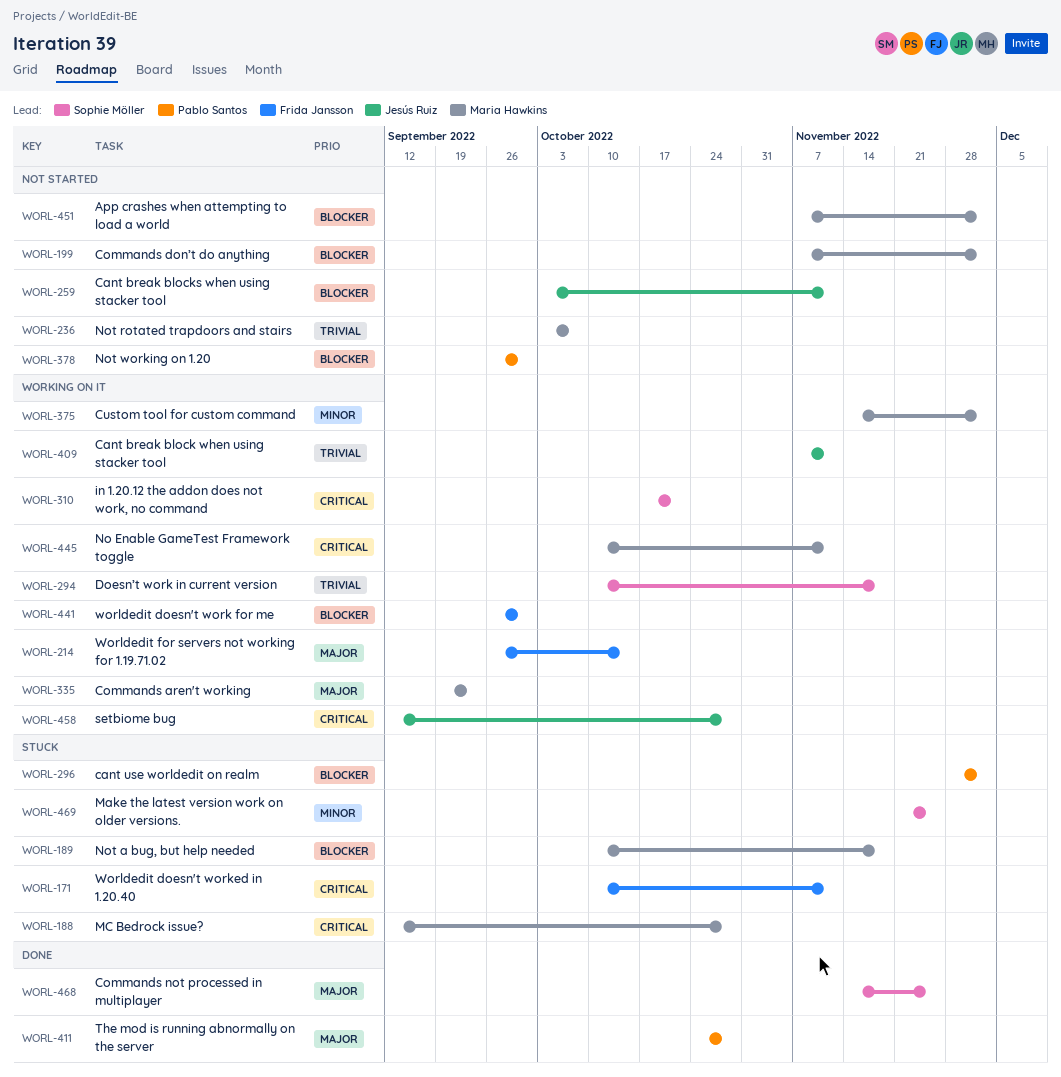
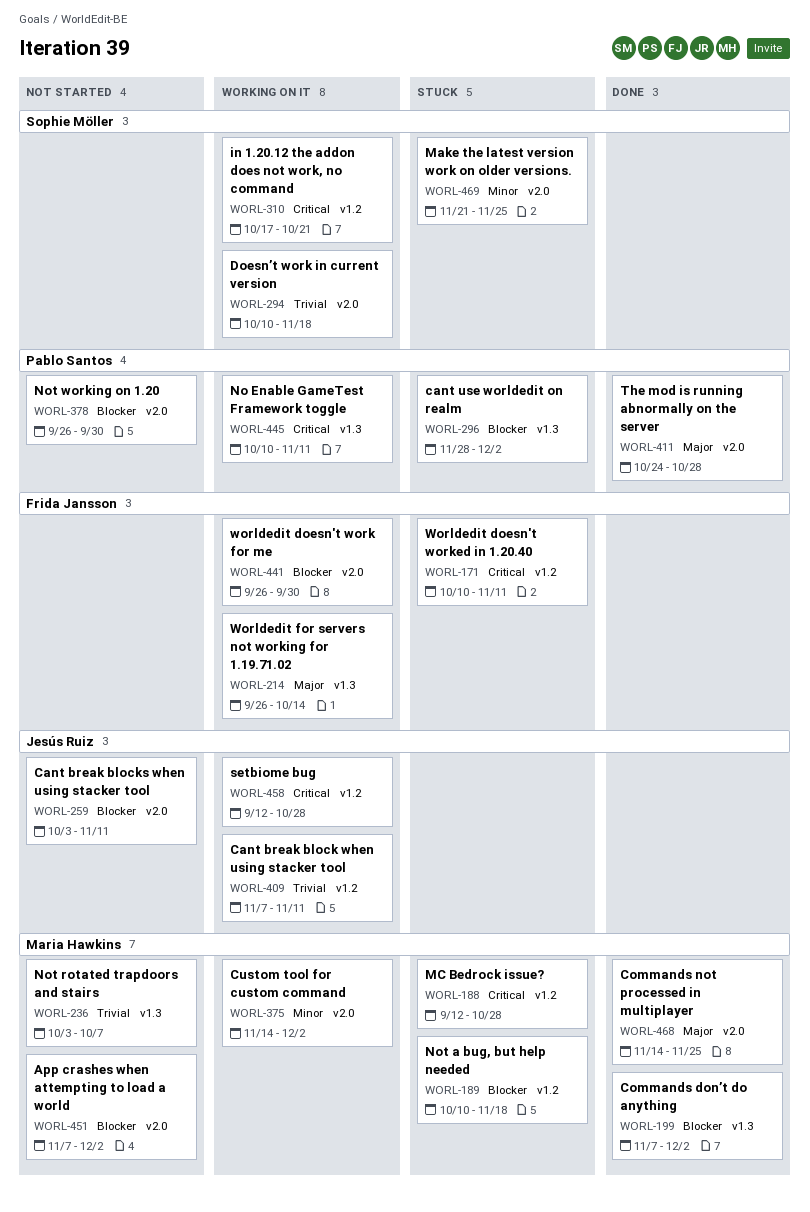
WORL-199, status: Not started -> Done
WORL-335: present -> none
WORL-445, owner: Maria Hawkins -> Pablo Santos
WORL-468, owner: Sophie Möller -> Maria Hawkins

